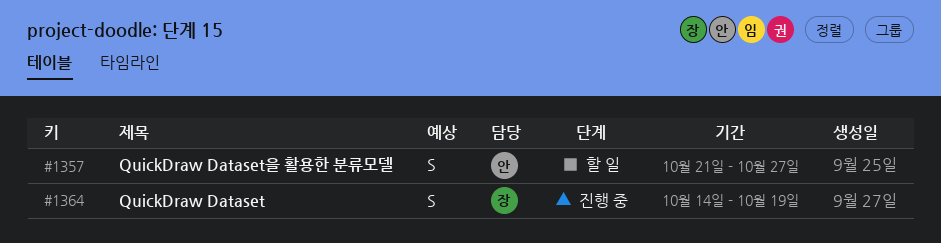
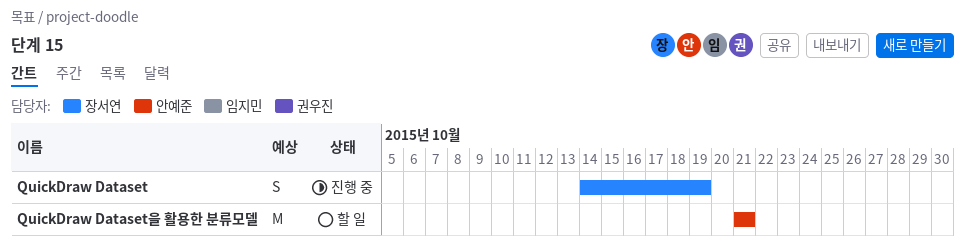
QuickDraw Dataset을 활용한 분류모델, estimate: S -> M
QuickDraw Dataset을 활용한 분류모델, due: Oct 27 -> Oct 21

